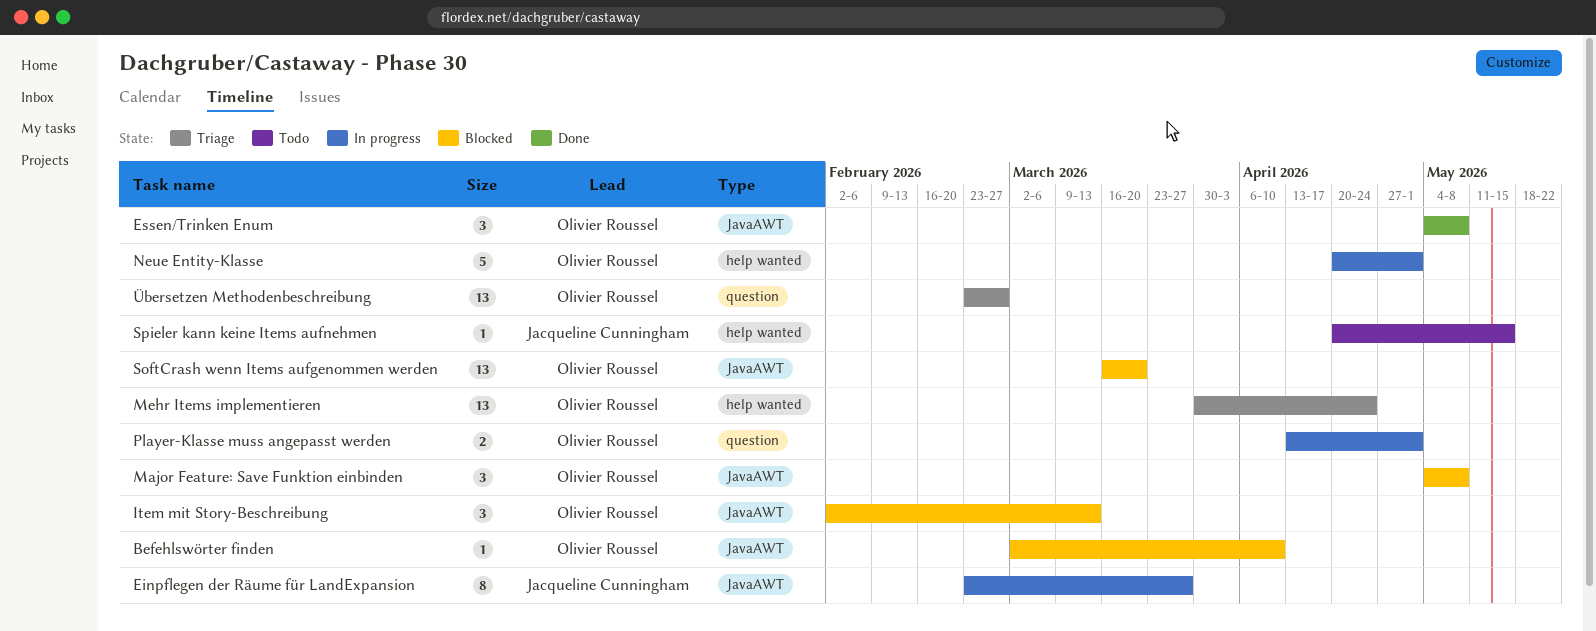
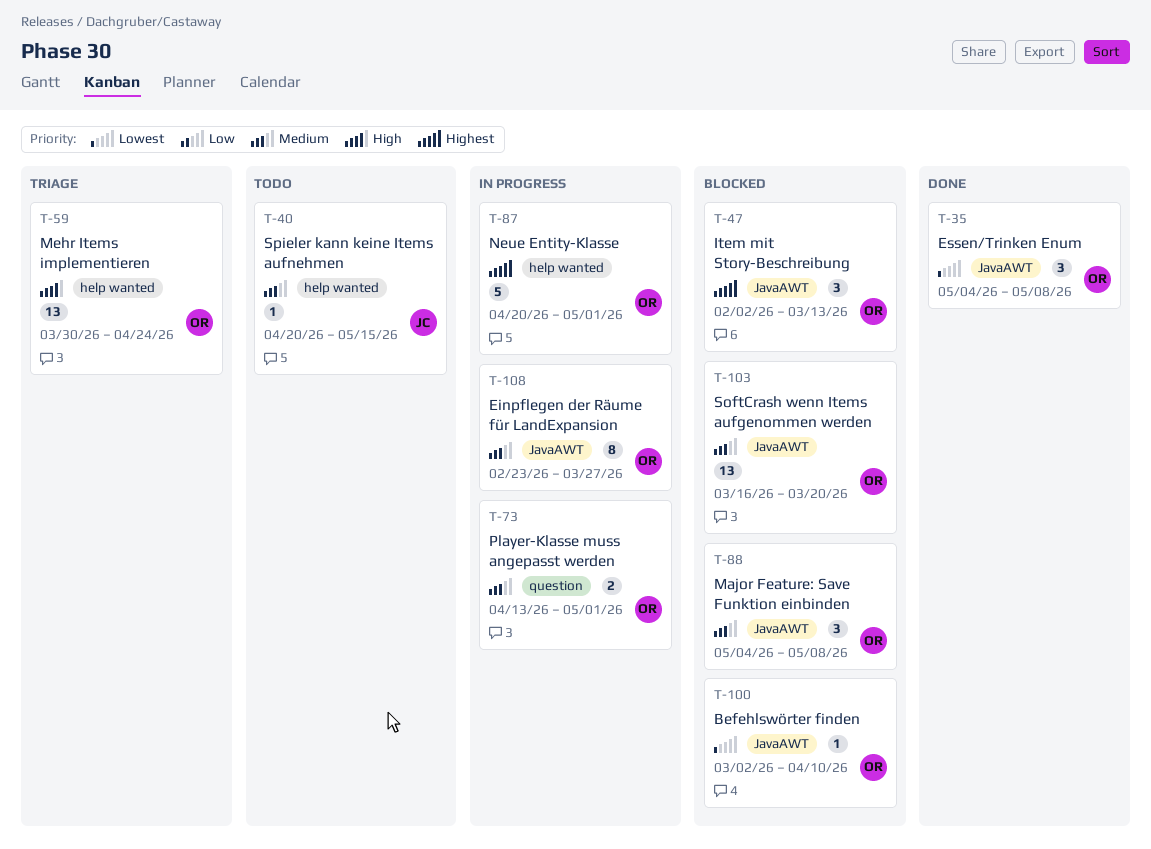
Einpflegen der Räume für LandExpansion, owner: Jacqueline Cunningham -> Olivier Roussel
Übersetzen Methodenbeschreibung: present -> none

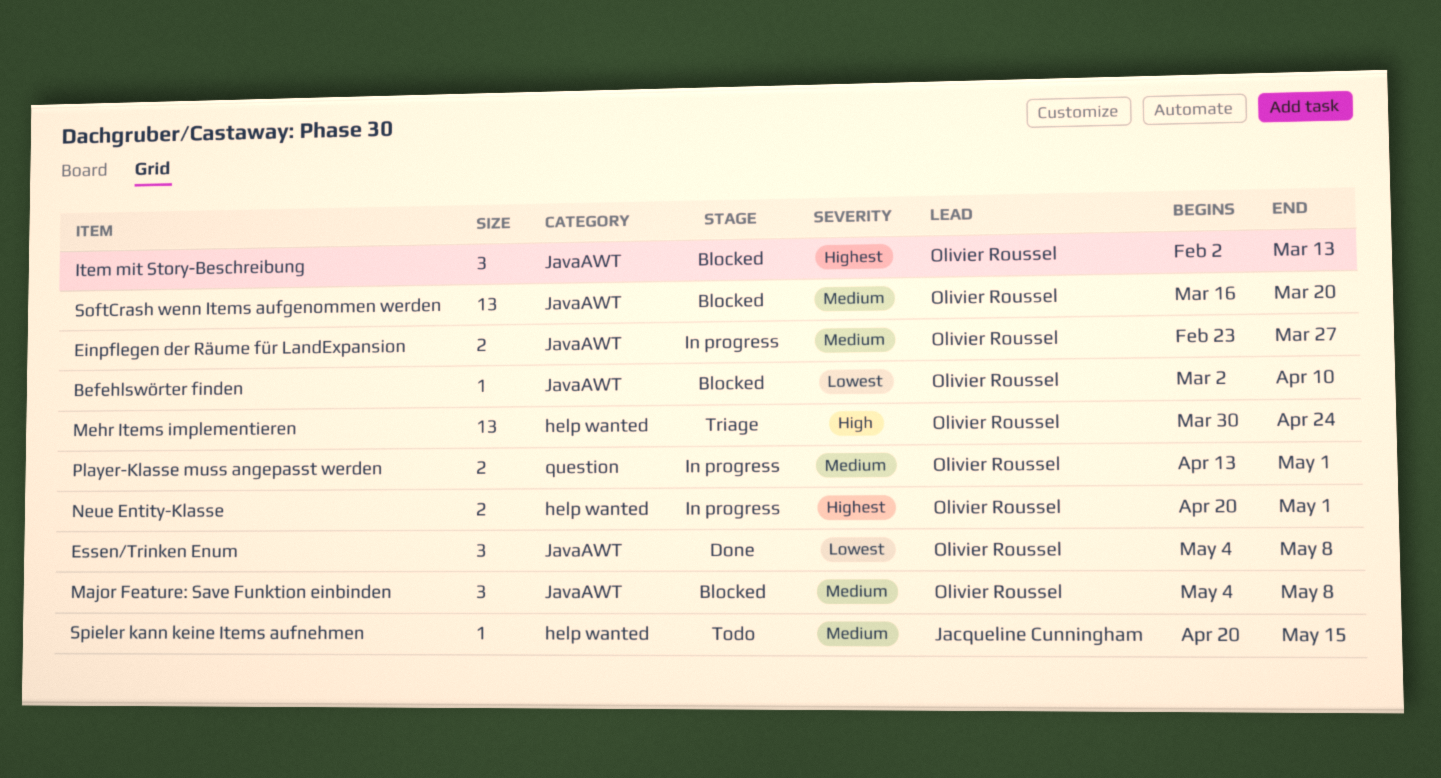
Einpflegen der Räume für LandExpansion, estimate: 8 -> 2
Neue Entity-Klasse, estimate: 5 -> 2

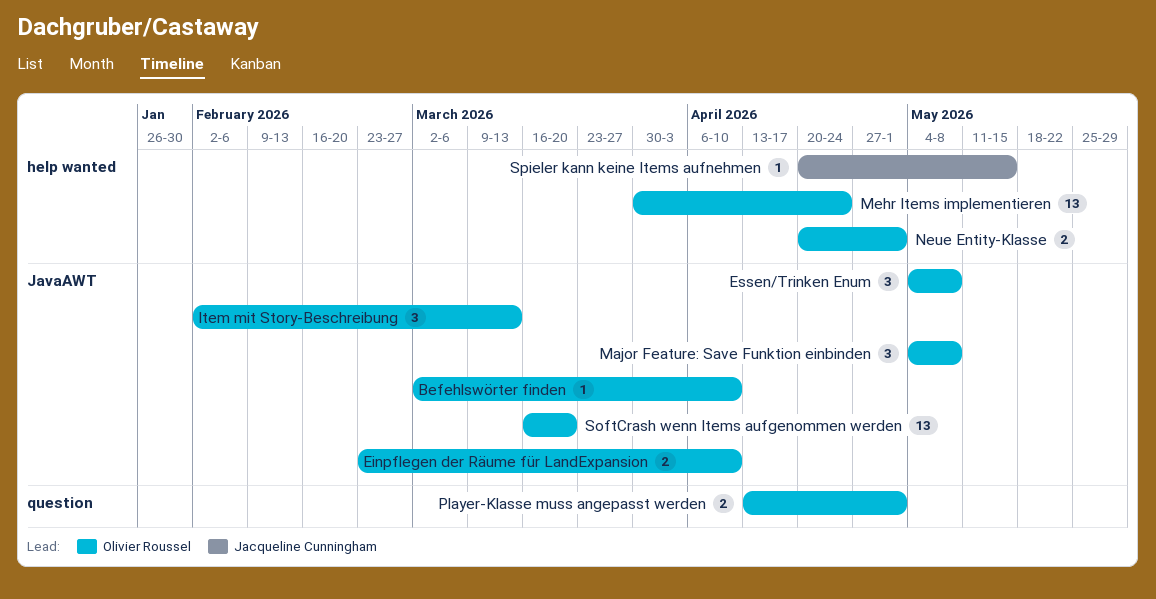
Einpflegen der Räume für LandExpansion, due: Mar 27 -> Apr 10

